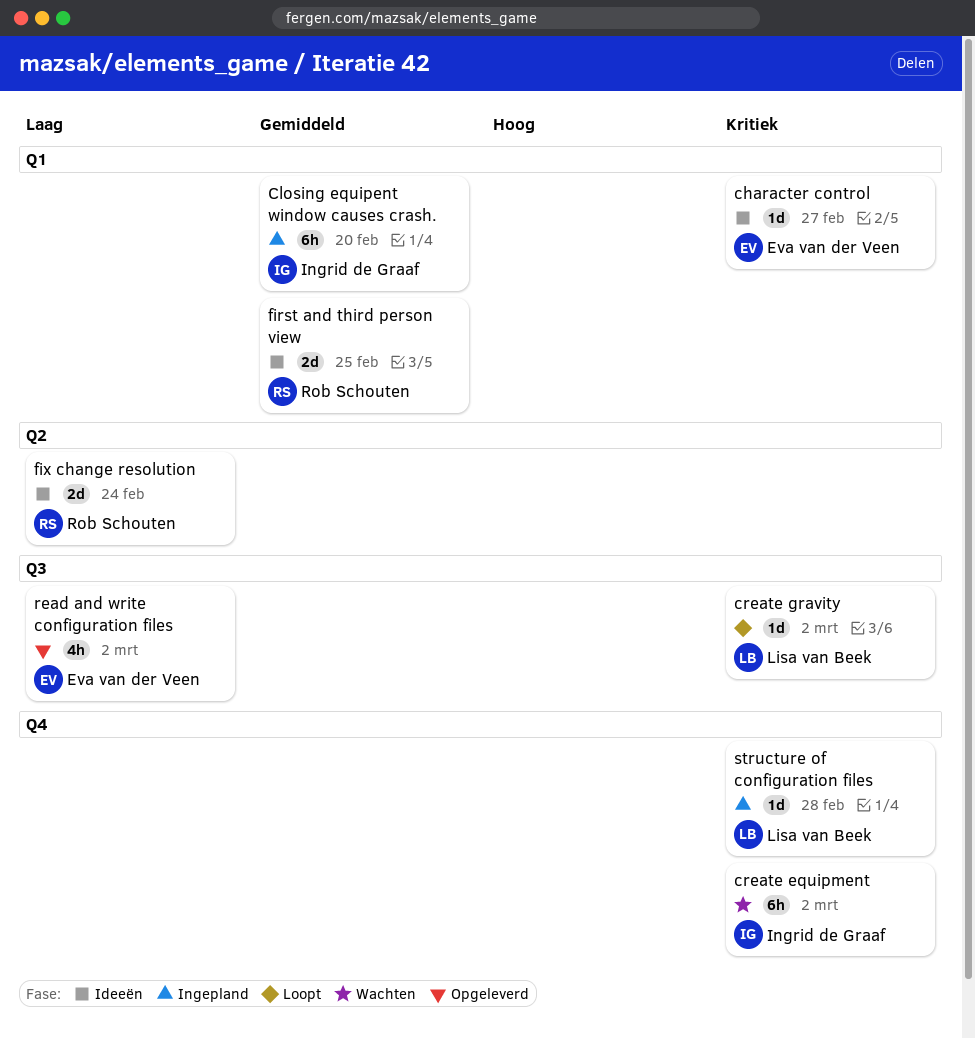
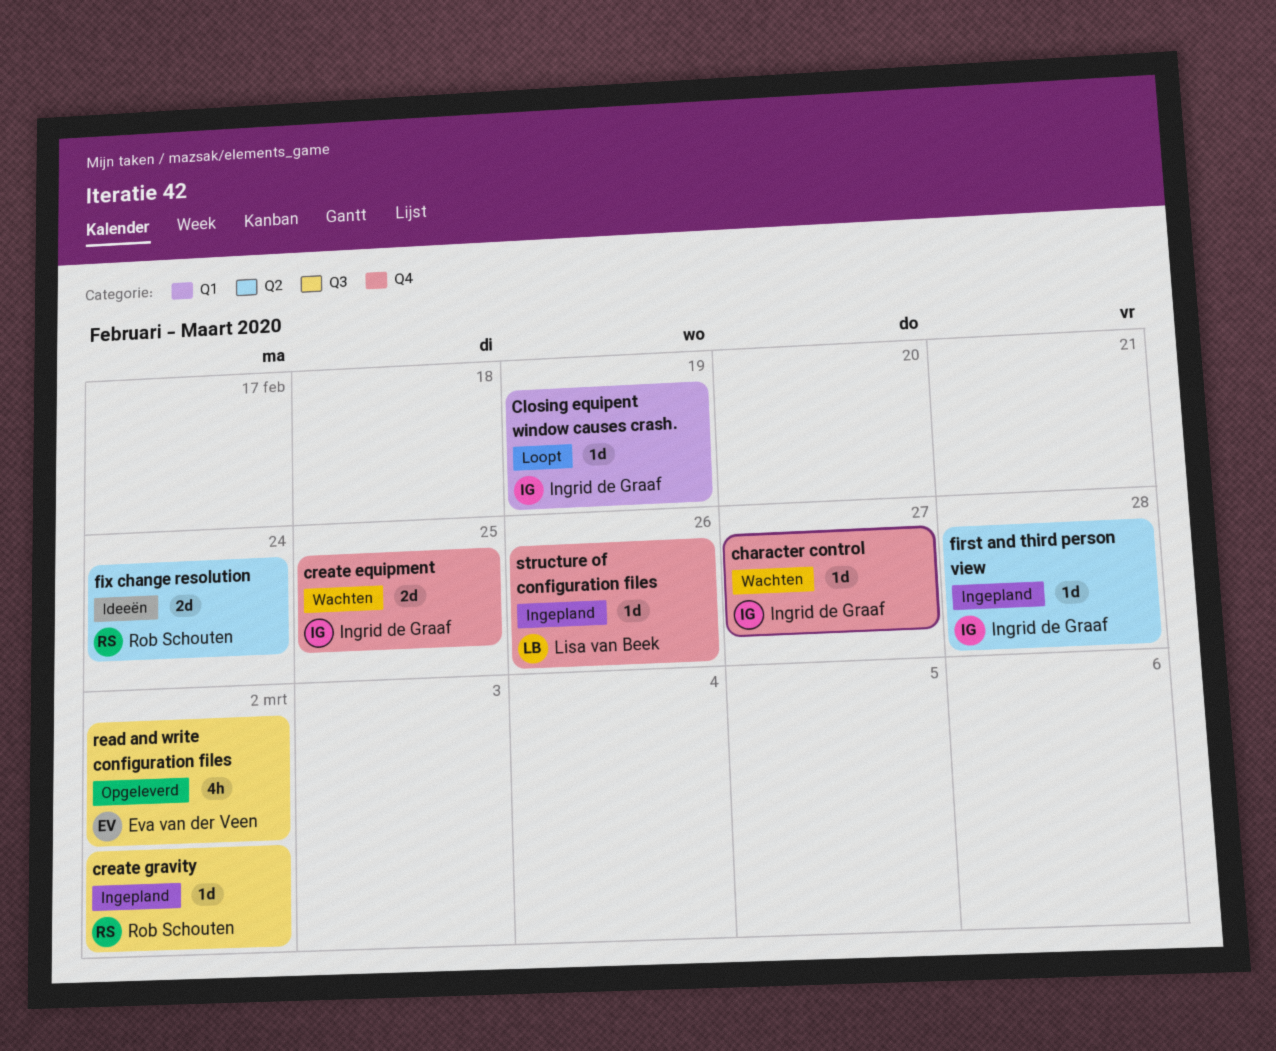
character control, status: Ideeën -> Wachten
character control, owner: Eva van der Veen -> Ingrid de Graaf
character control, label: Q1 -> Q4
Closing equipent window causes crash., status: Ingepland -> Loopt
Closing equipent window causes crash., estimate: 6h -> 1d
Closing equipent window causes crash., due: Feb 20 -> Feb 19
create equipment, estimate: 6h -> 2d
create equipment, due: Mar 2 -> Feb 25
create gravity, status: Loopt -> Ingepland
create gravity, owner: Lisa van Beek -> Rob Schouten
first and third person view, status: Ideeën -> Ingepland
first and third person view, owner: Rob Schouten -> Ingrid de Graaf
first and third person view, label: Q1 -> Q2
first and third person view, estimate: 2d -> 1d
first and third person view, due: Feb 25 -> Feb 28
structure of configuration files, due: Feb 28 -> Feb 26

